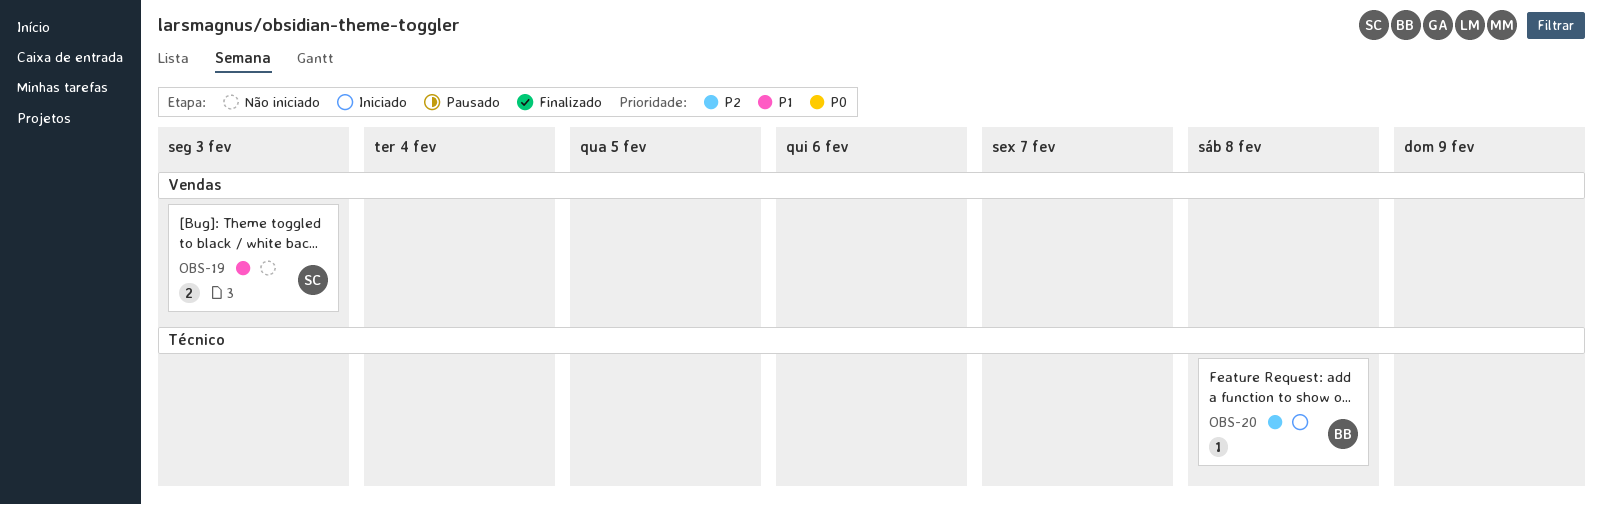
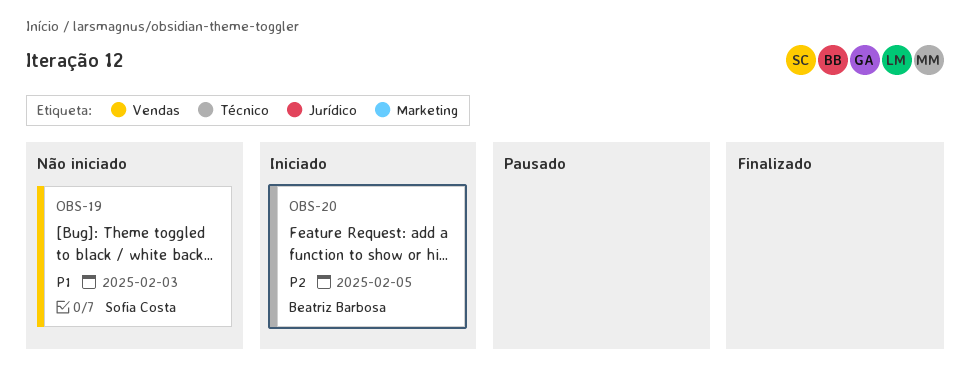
OBS-20, due: Feb 8 -> Feb 5

